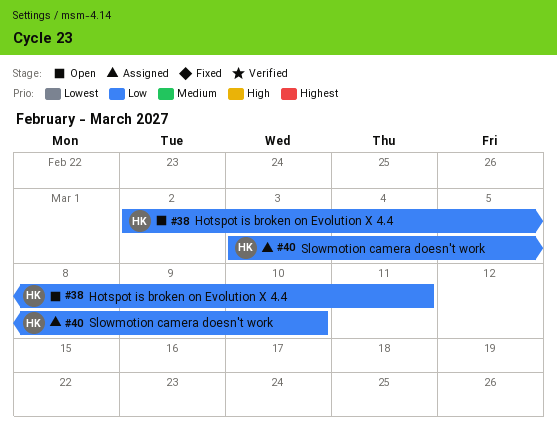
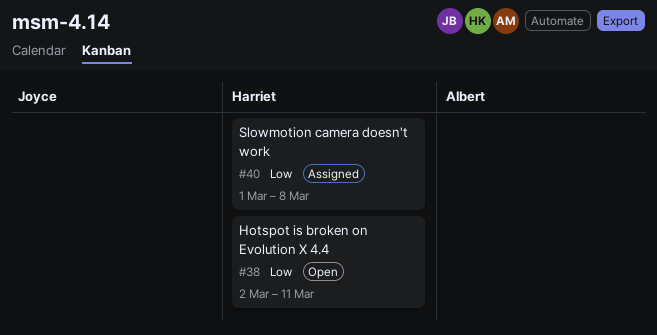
#40, start: Mar 3 -> Mar 1
#40, due: Mar 10 -> Mar 8

